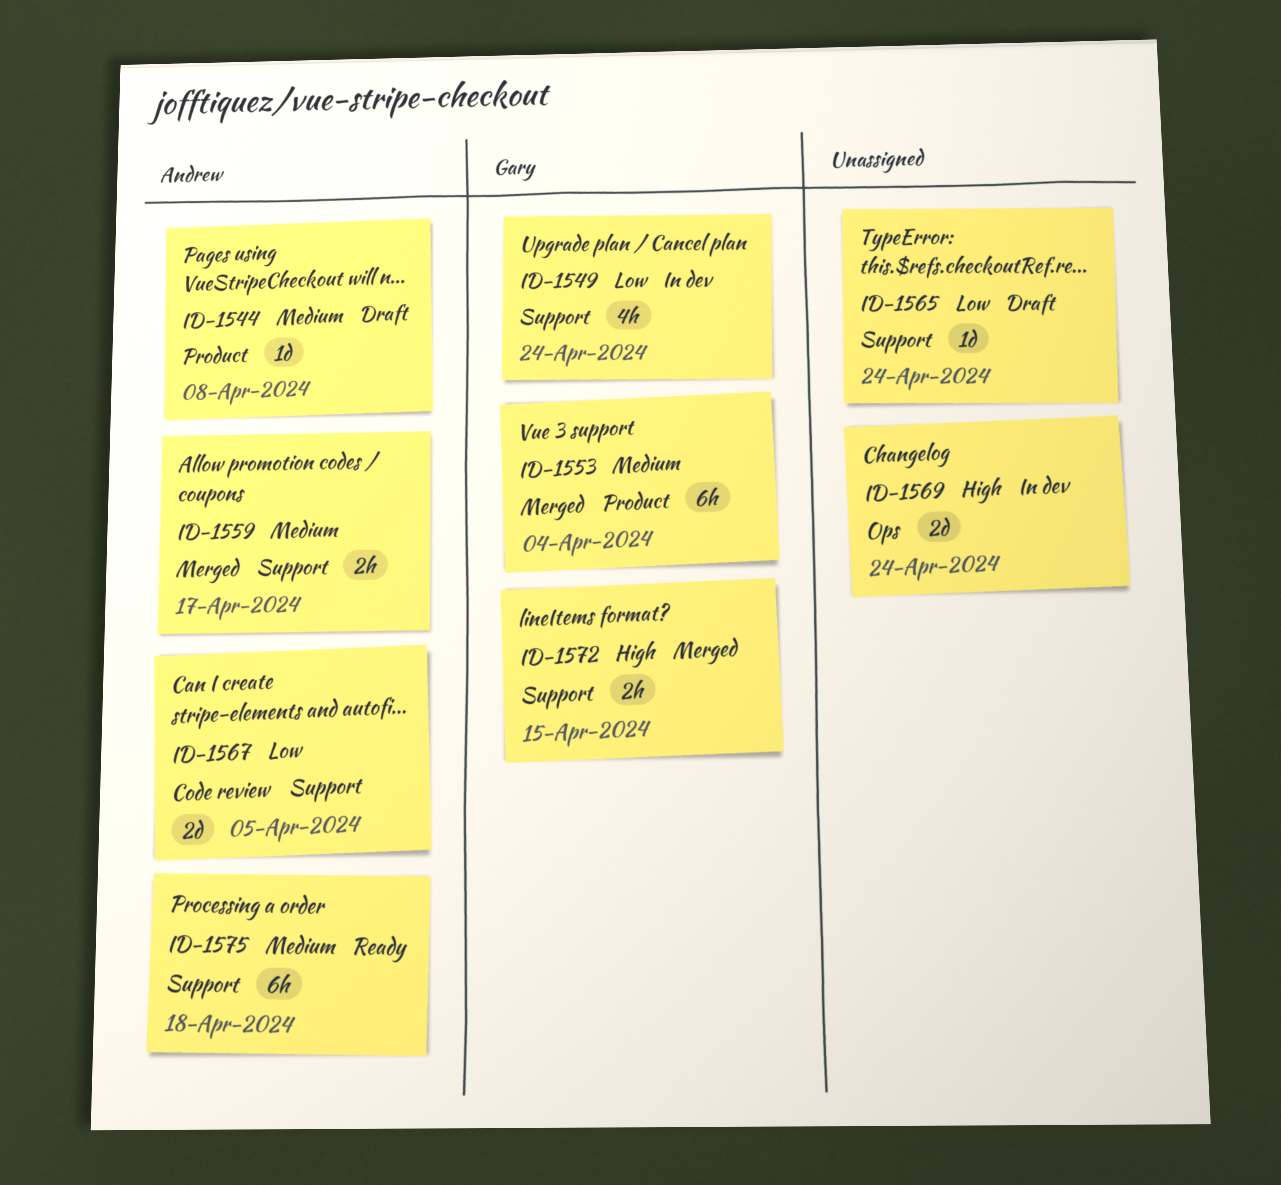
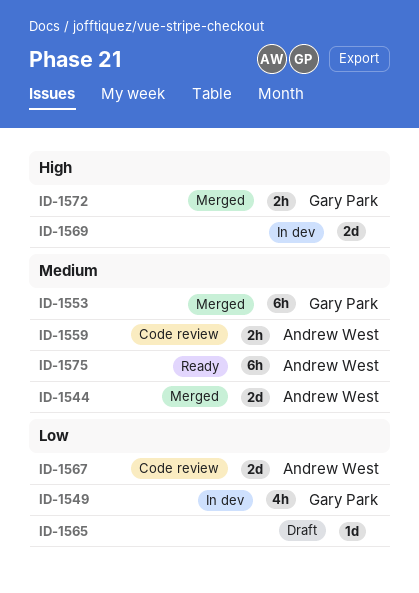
ID-1544, status: Draft -> Merged
ID-1544, estimate: 1d -> 2d
ID-1559, status: Merged -> Code review

